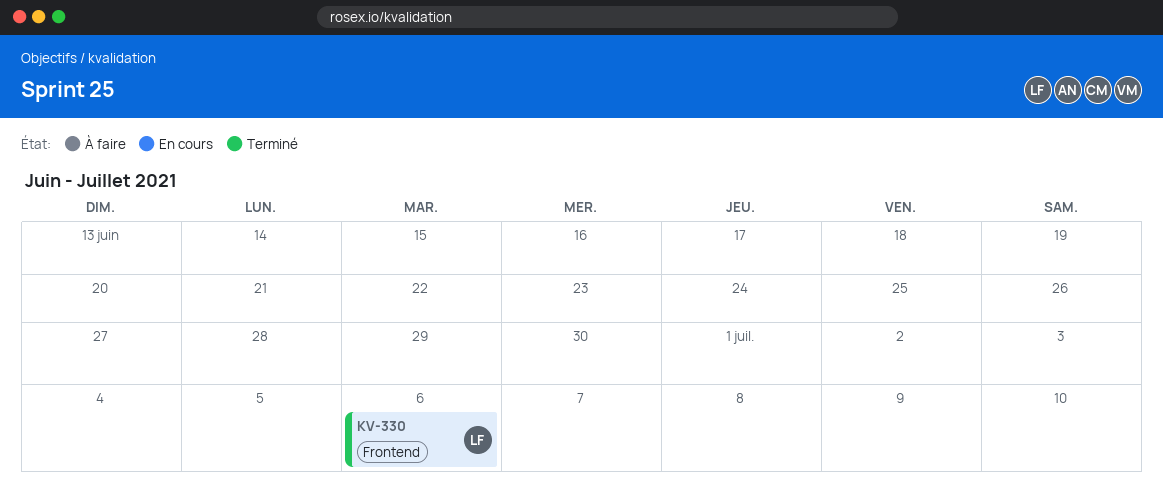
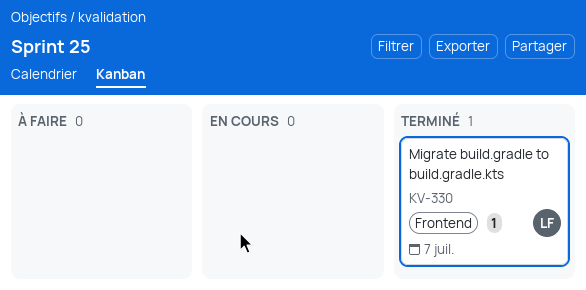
KV-330, due: Jul 6 -> Jul 7

